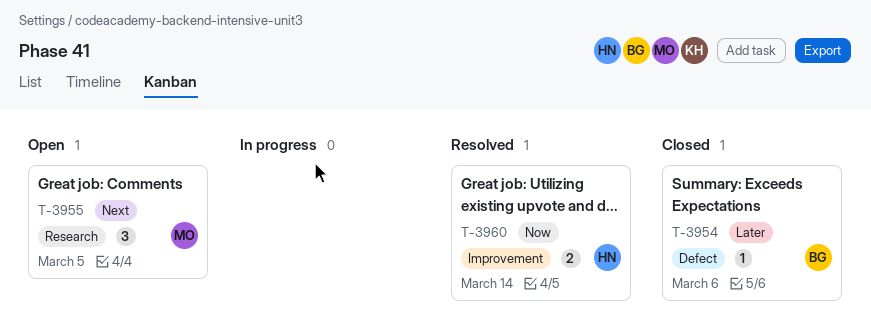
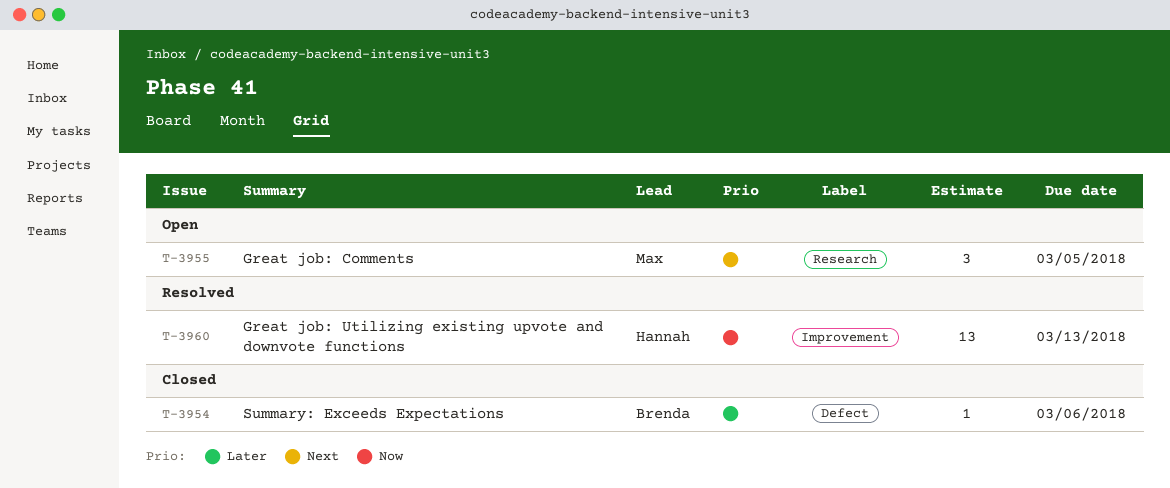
T-3960, estimate: 2 -> 13
T-3960, due: Mar 14 -> Mar 13

